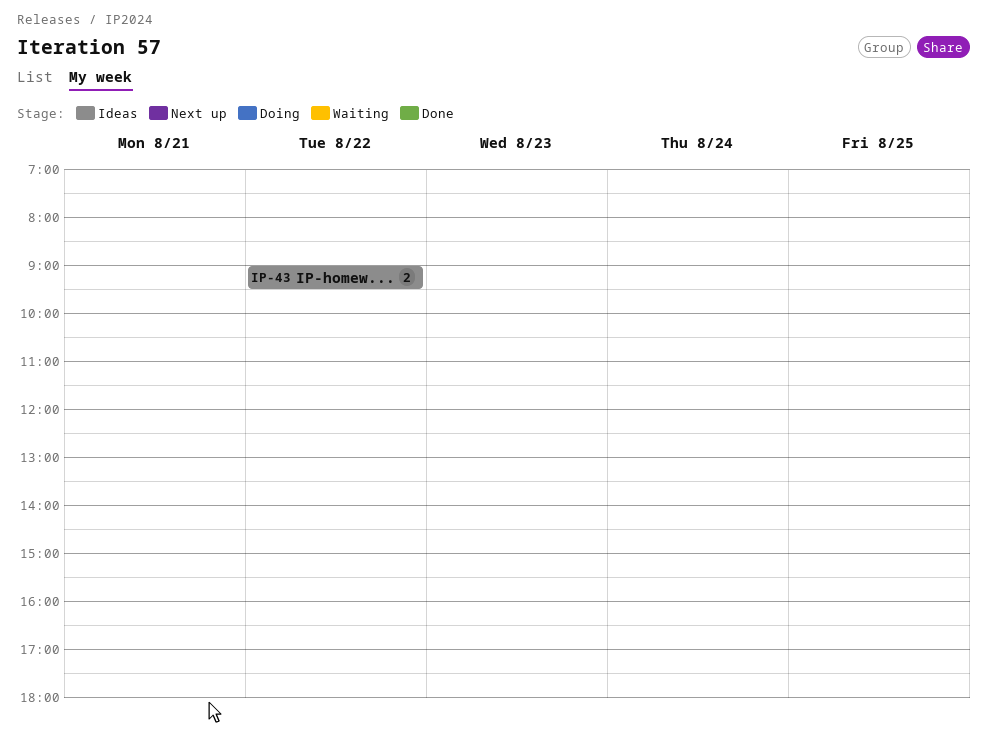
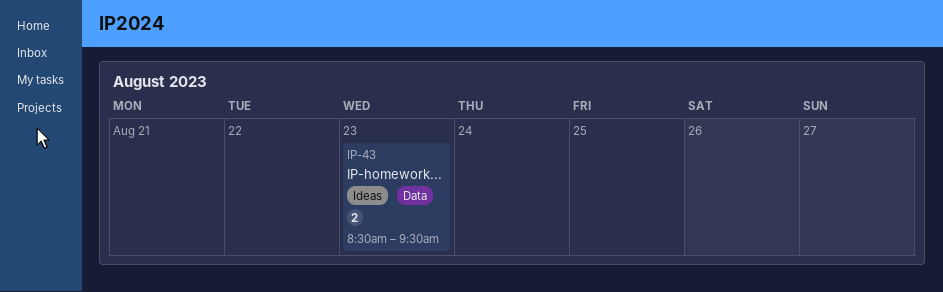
IP-43, day: Aug 22 -> Aug 23
IP-43, begins: 09:00 -> 08:30

